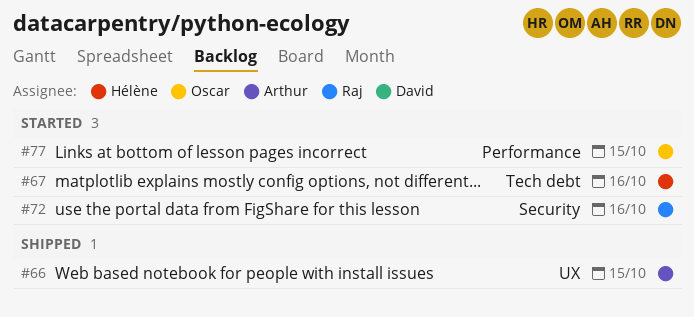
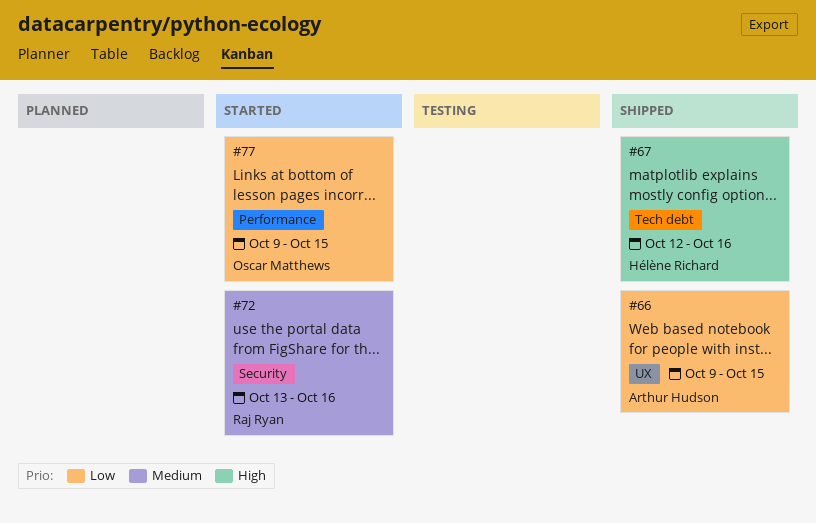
#67, status: Started -> Shipped

